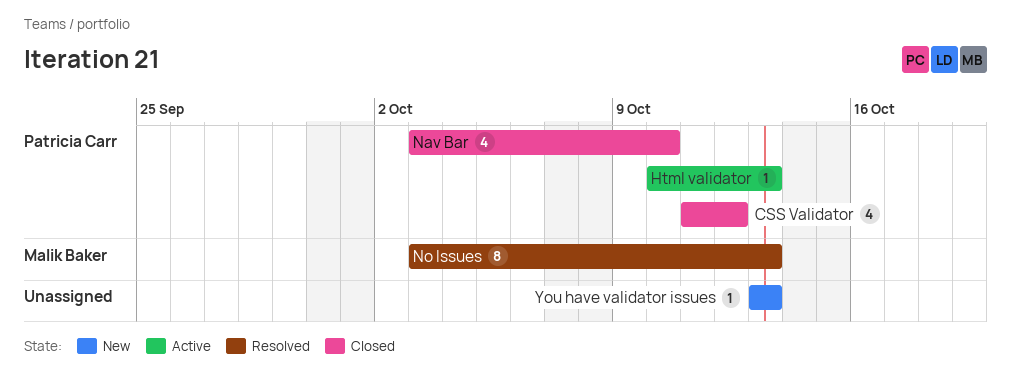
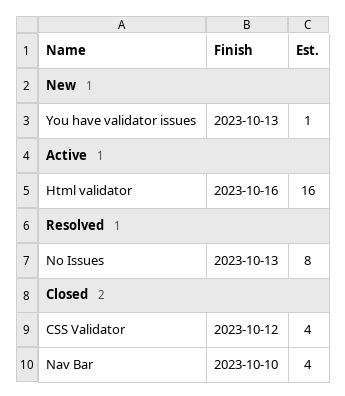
Html validator, estimate: 1 -> 16
Html validator, due: Oct 13 -> Oct 16

